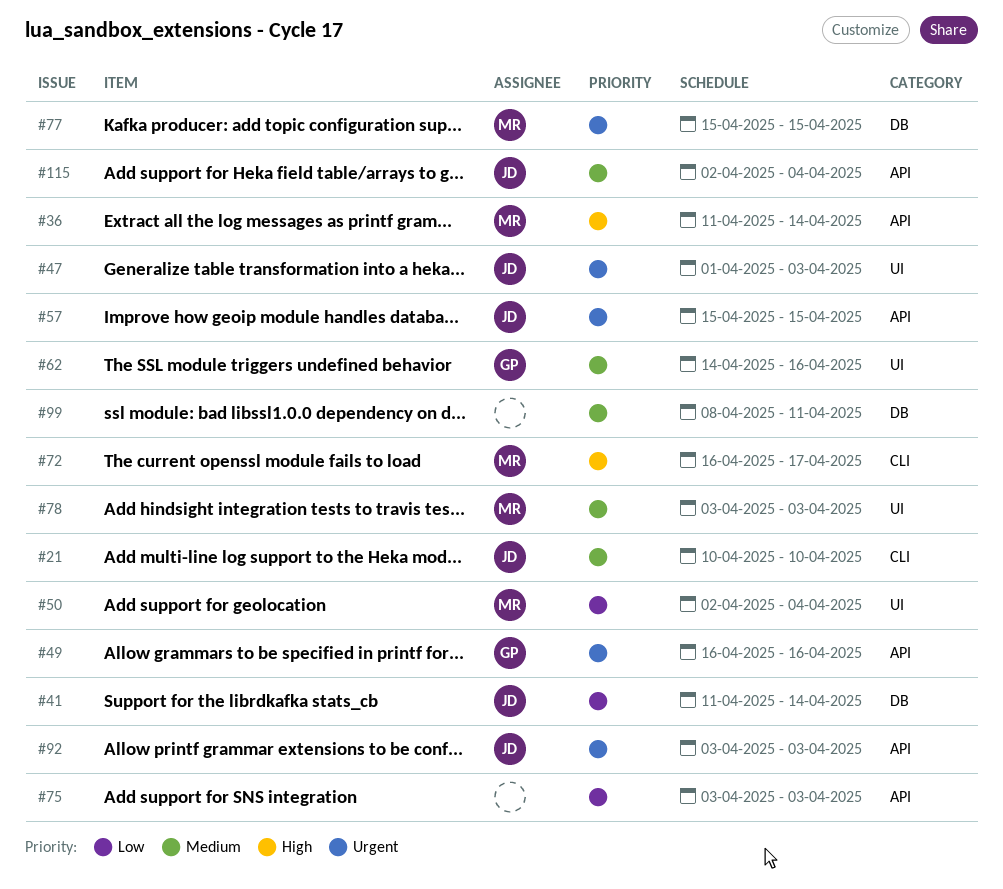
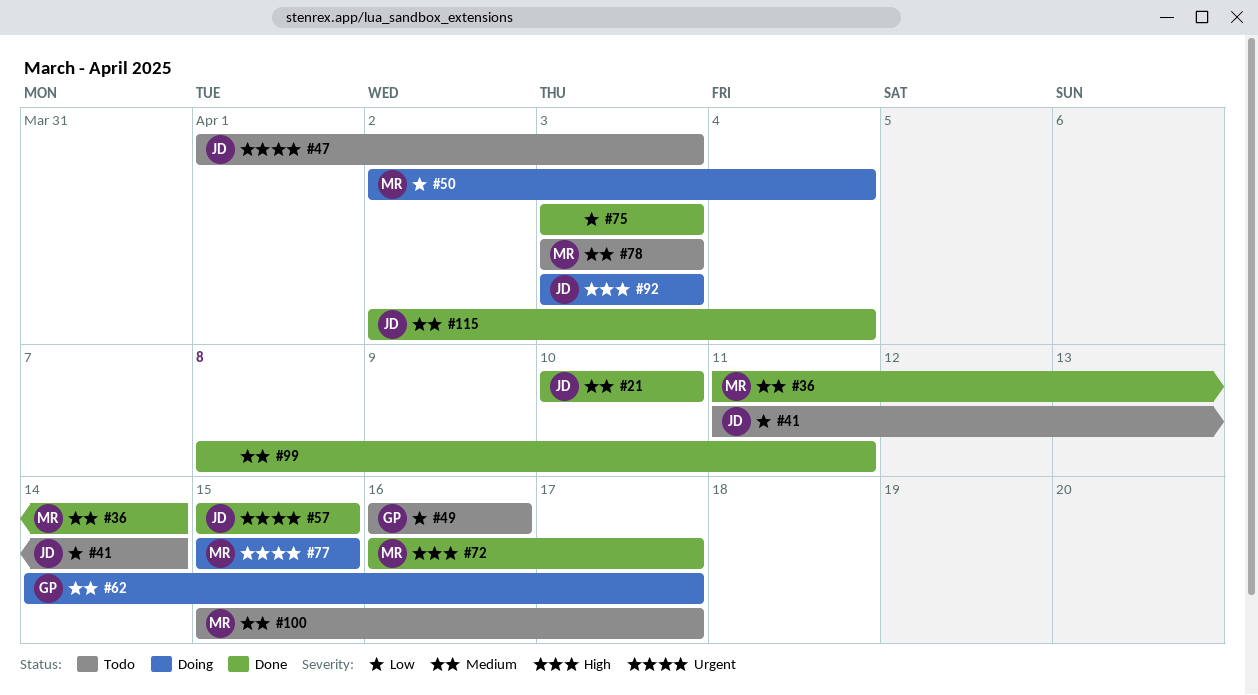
#36, priority: High -> Medium
#49, priority: Urgent -> Low
#62, due: Apr 16 -> Apr 17
#92, priority: Urgent -> High
#100: none -> present

